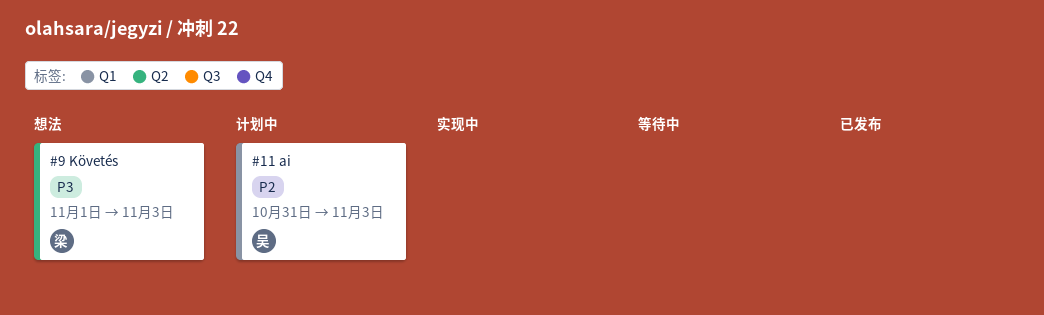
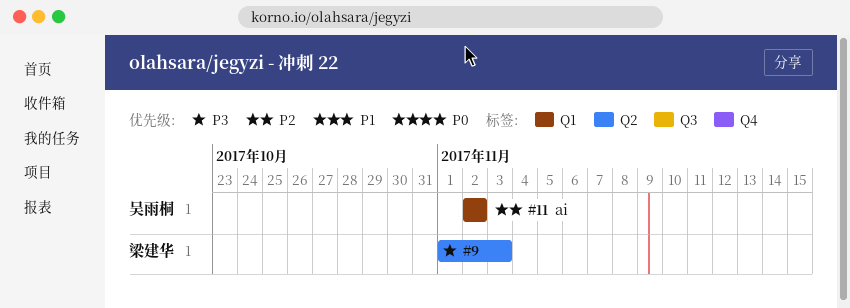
#11, start: Oct 31 -> Nov 2
#11, due: Nov 3 -> Nov 2

